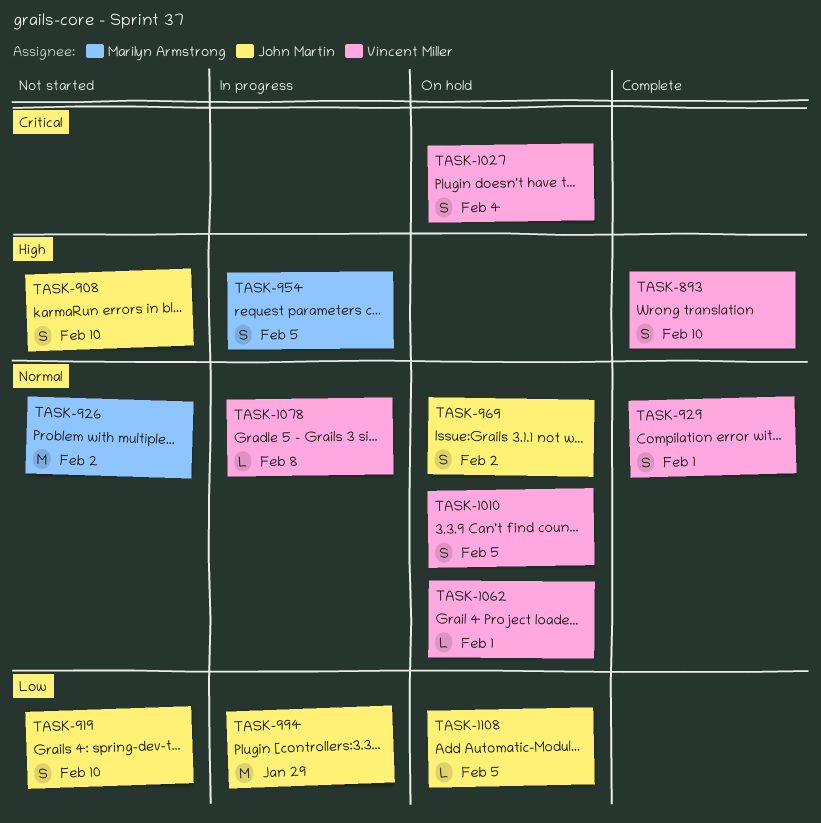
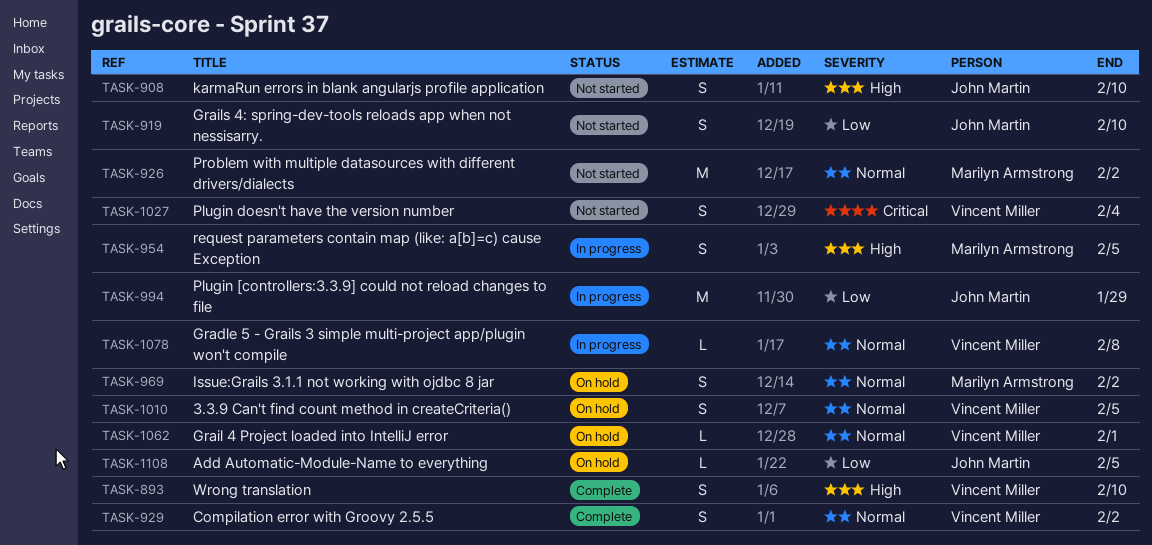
TASK-929, due: Feb 1 -> Feb 2
TASK-969, owner: John Martin -> Marilyn Armstrong
TASK-1027, status: On hold -> Not started

